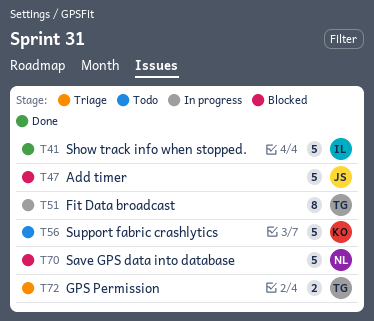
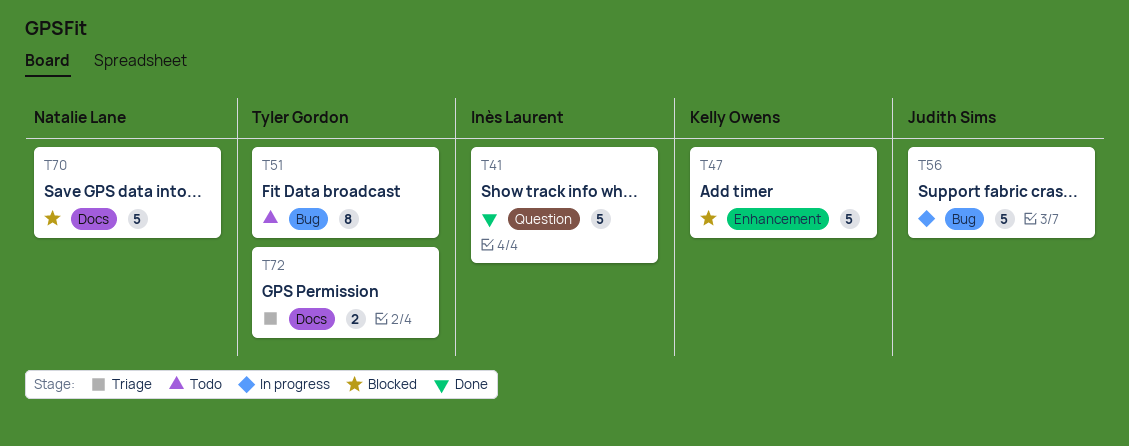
T47, owner: Judith Sims -> Kelly Owens
T51, status: In progress -> Todo
T56, status: Todo -> In progress
T56, owner: Kelly Owens -> Judith Sims

